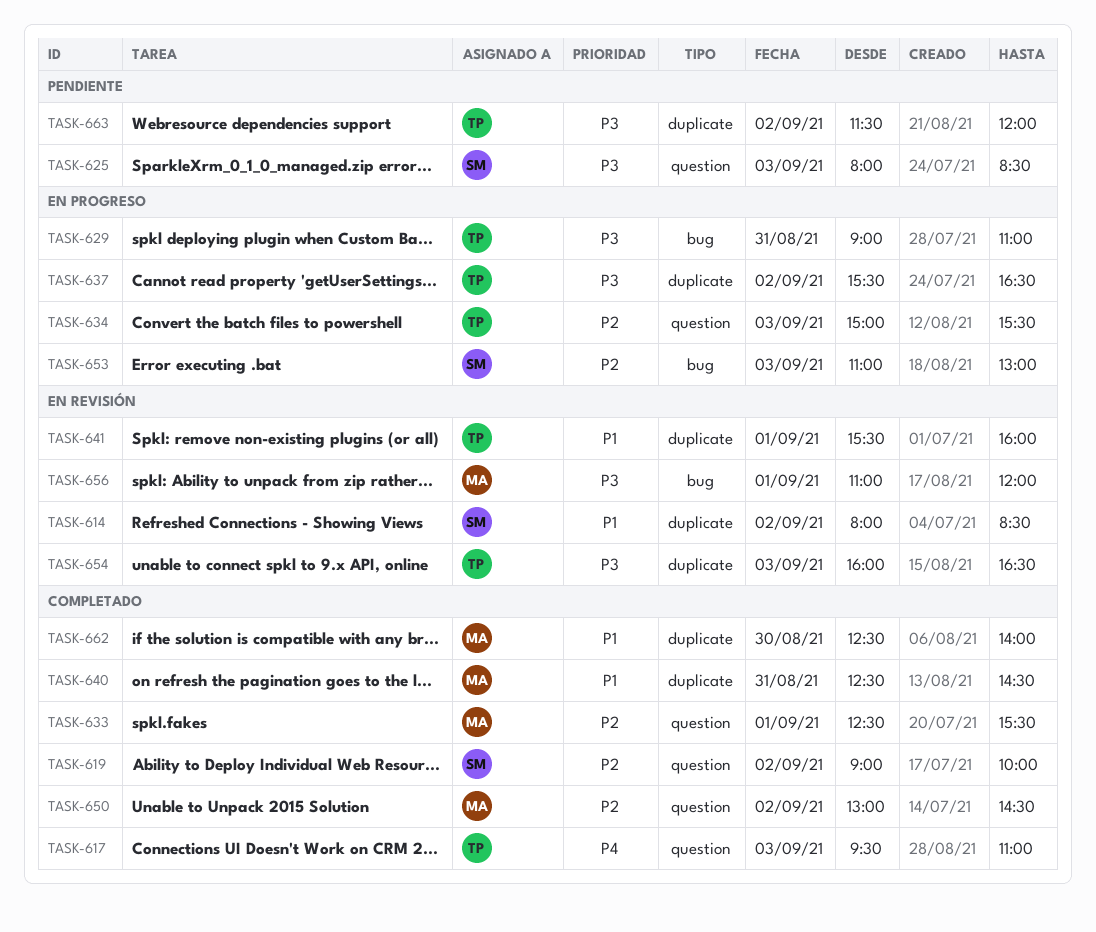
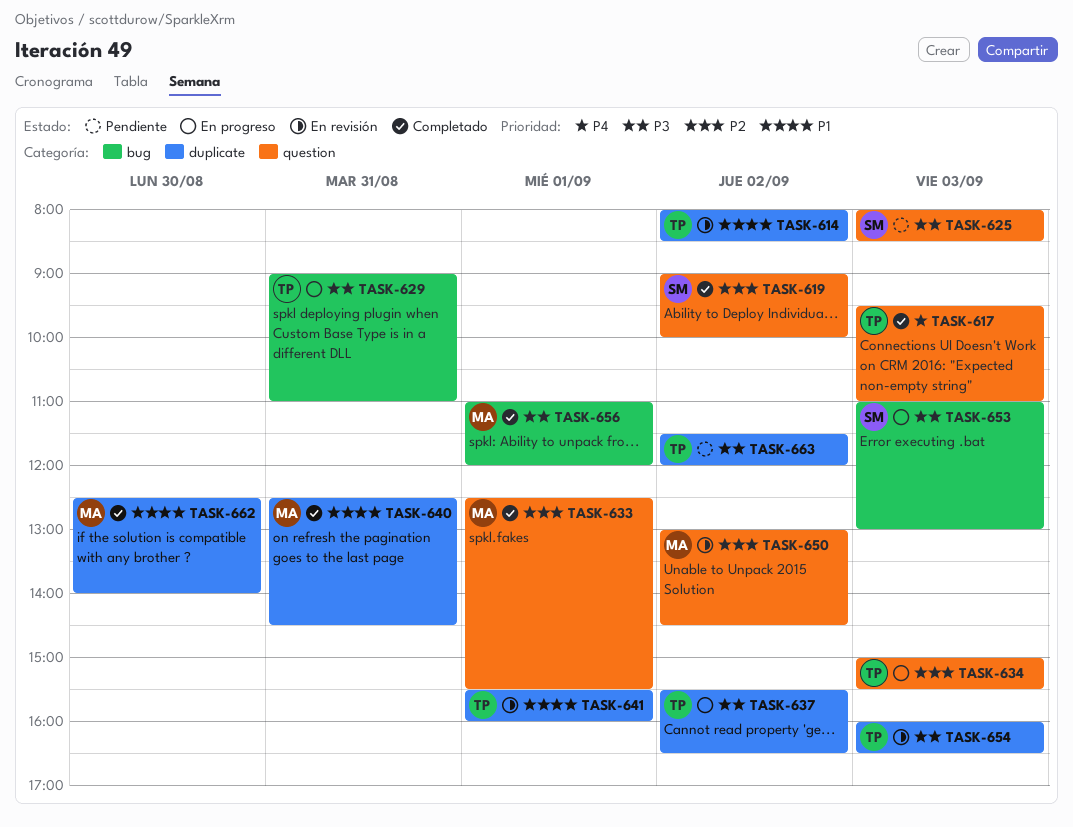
TASK-614, owner: SM -> TP
TASK-650, status: Completado -> En revisión
TASK-653, priority: P2 -> P3
TASK-656, status: En revisión -> Completado

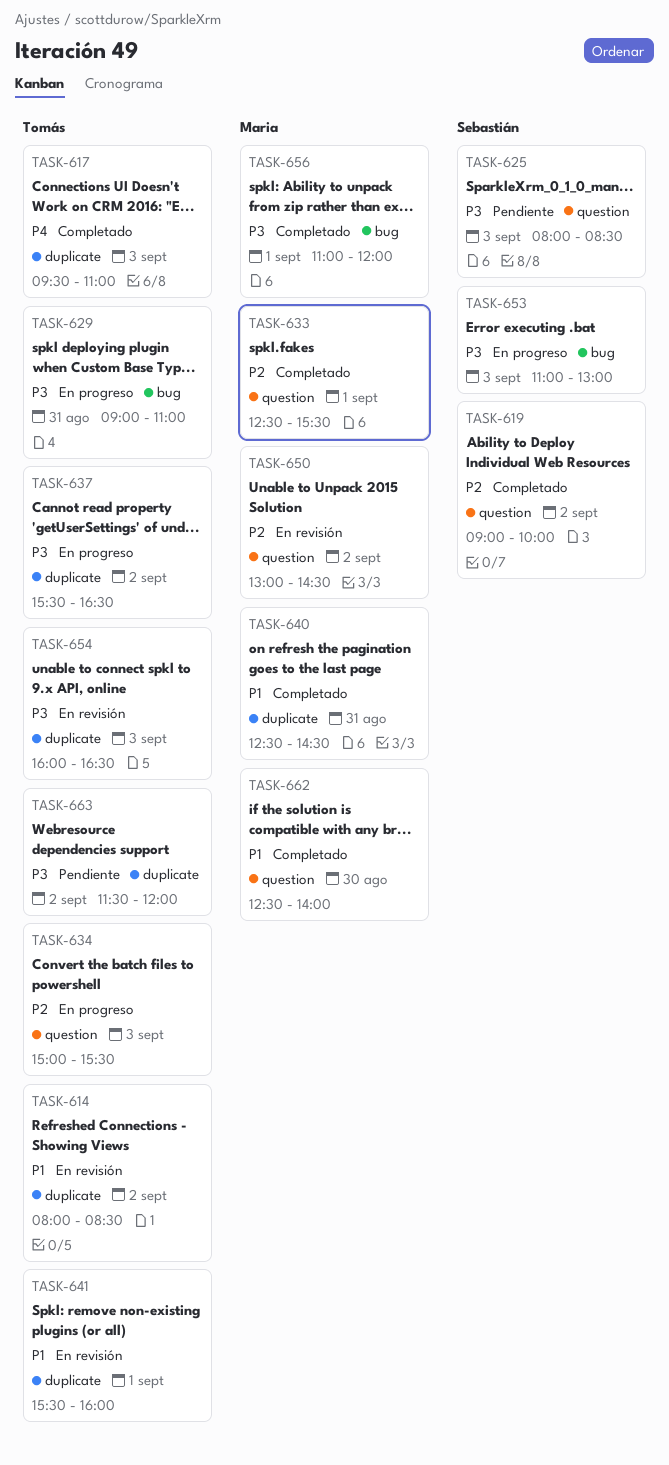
TASK-617, label: question -> duplicate
TASK-662, label: duplicate -> question

